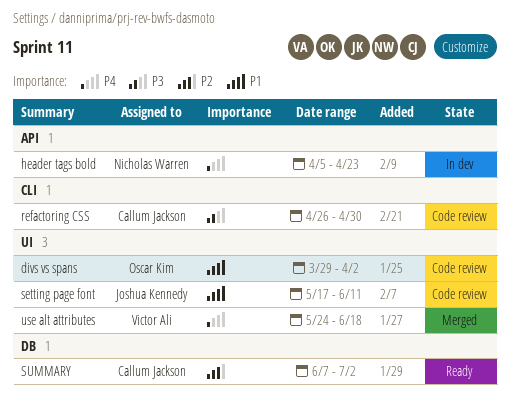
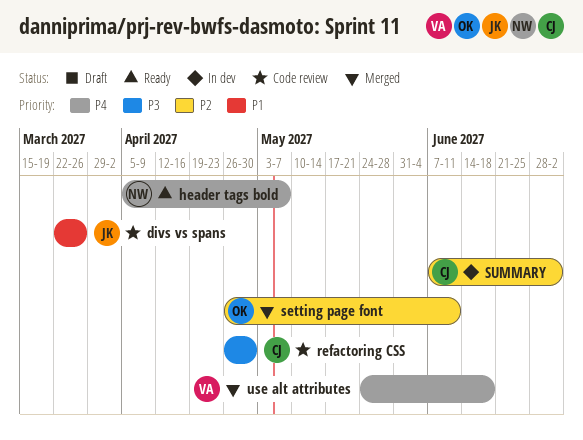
divs vs spans, owner: Oscar Kim -> Joshua Kennedy
divs vs spans, start: Mar 29 -> Mar 22
divs vs spans, due: Apr 2 -> Mar 26
header tags bold, status: In dev -> Ready
header tags bold, due: Apr 23 -> May 7
setting page font, status: Code review -> Merged
setting page font, owner: Joshua Kennedy -> Oscar Kim
setting page font, priority: P1 -> P2
setting page font, start: May 17 -> Apr 26
SUMMARY, status: Ready -> In dev

